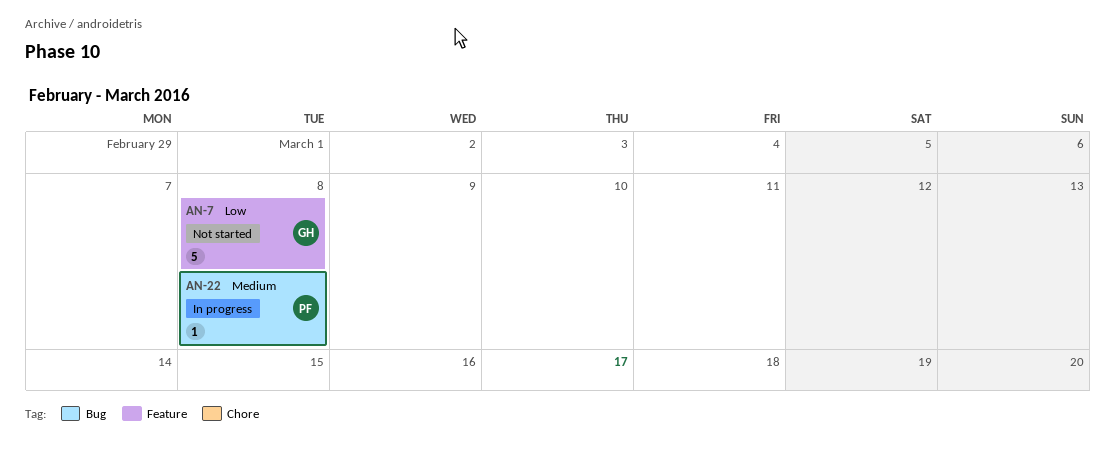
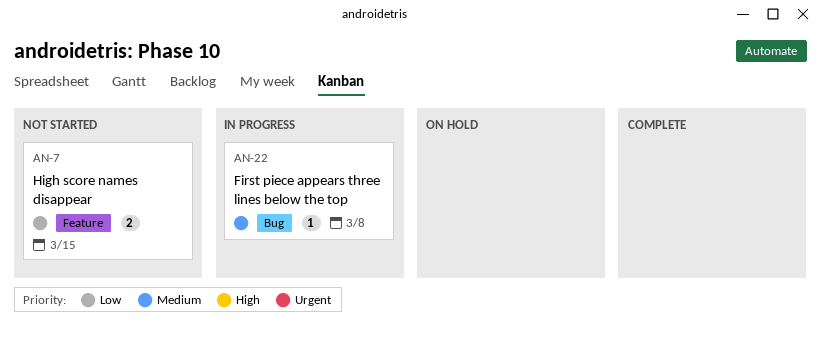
AN-7, estimate: 5 -> 2
AN-7, due: Mar 8 -> Mar 15

